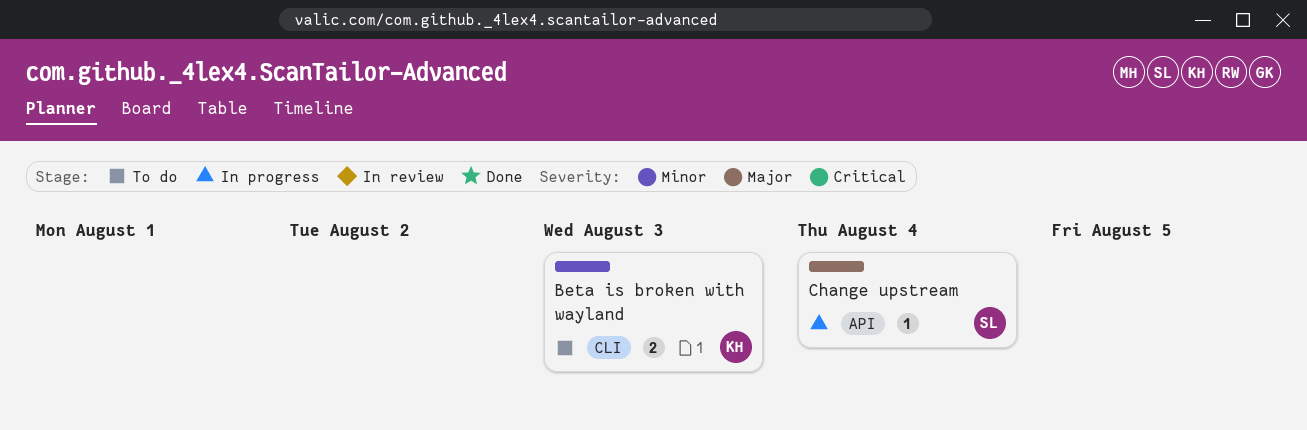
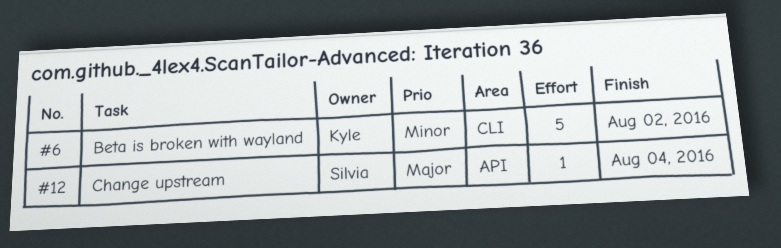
Beta is broken with wayland, estimate: 2 -> 5
Beta is broken with wayland, due: Aug 3 -> Aug 2

